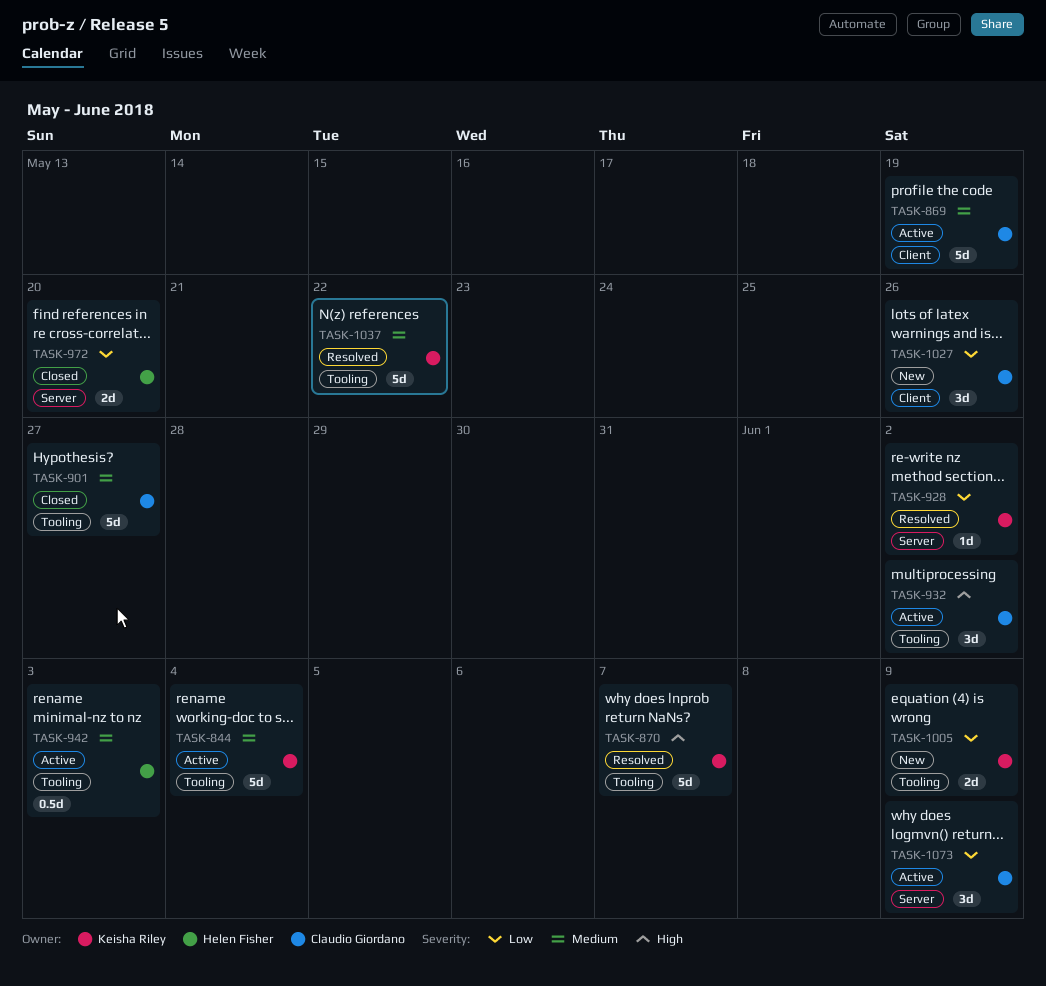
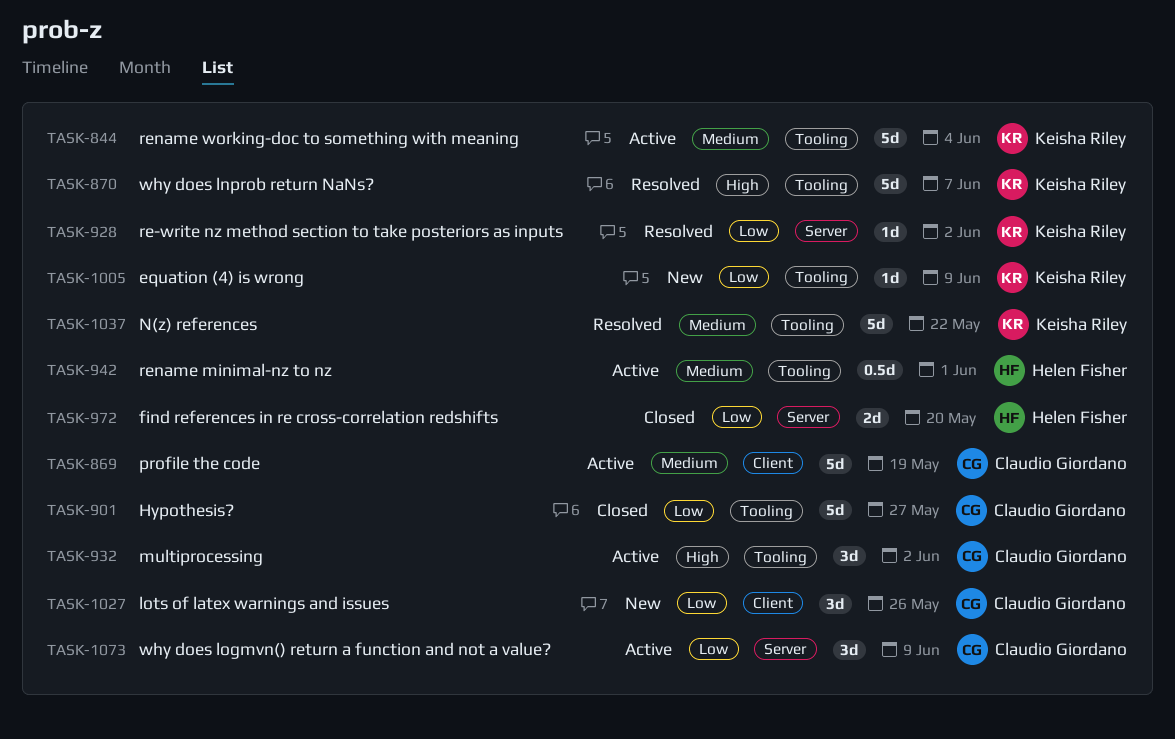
TASK-901, priority: Medium -> Low
TASK-942, due: Jun 3 -> Jun 1
TASK-1005, estimate: 2d -> 1d

